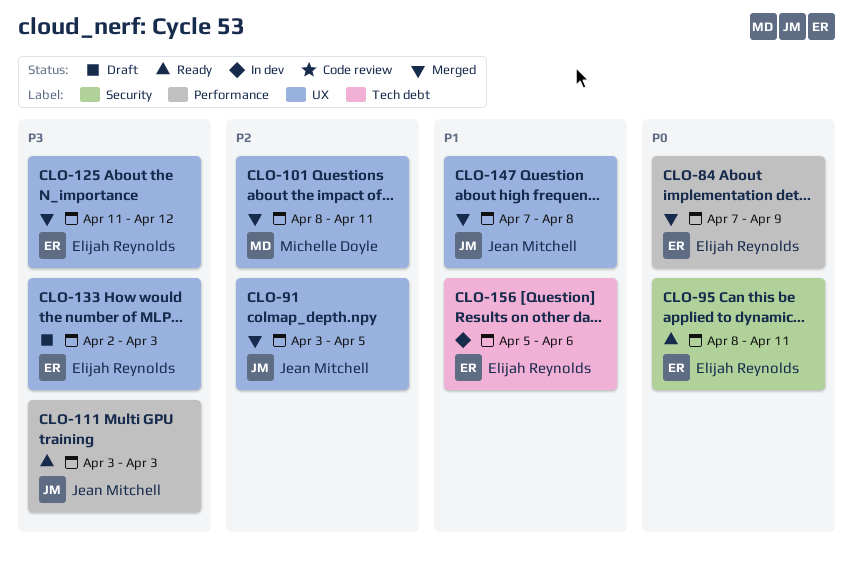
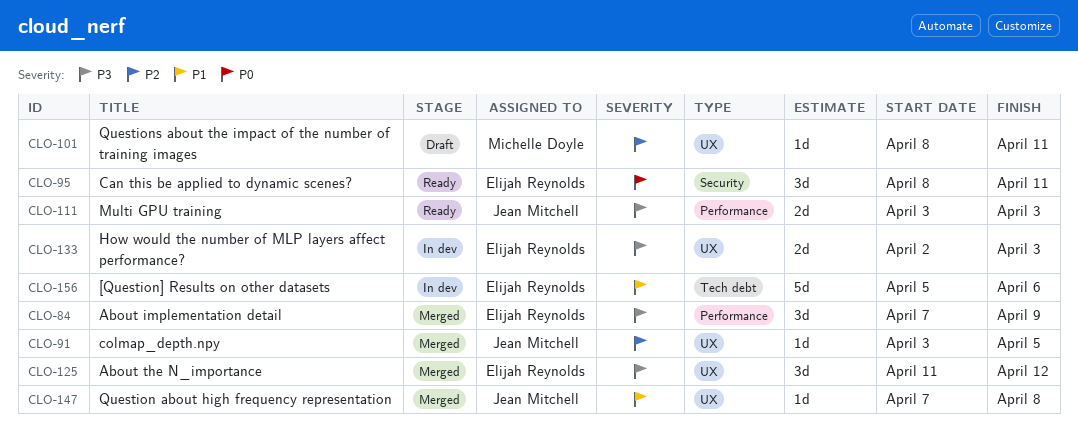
CLO-84, priority: P0 -> P3
CLO-101, status: Merged -> Draft
CLO-133, status: Draft -> In dev

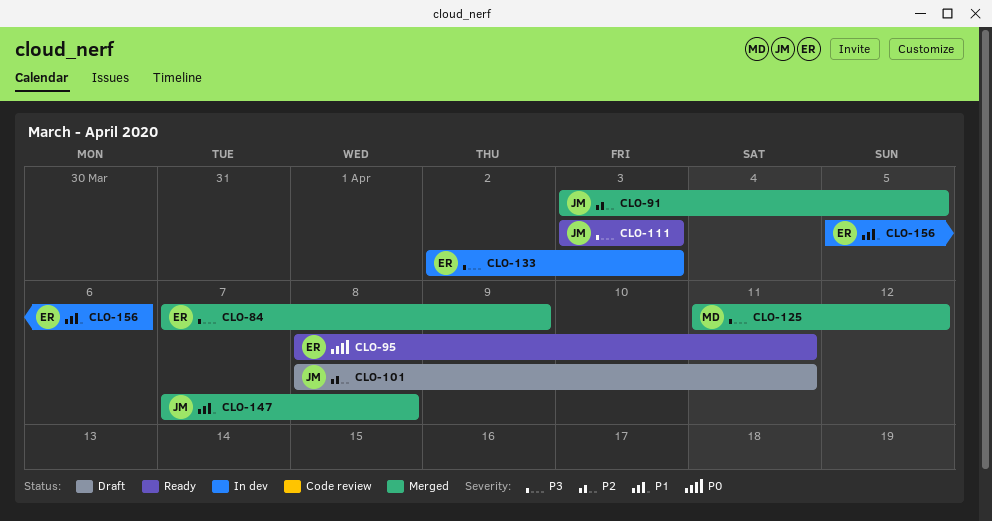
CLO-101, owner: Michelle Doyle -> Jean Mitchell
CLO-125, owner: Elijah Reynolds -> Michelle Doyle

